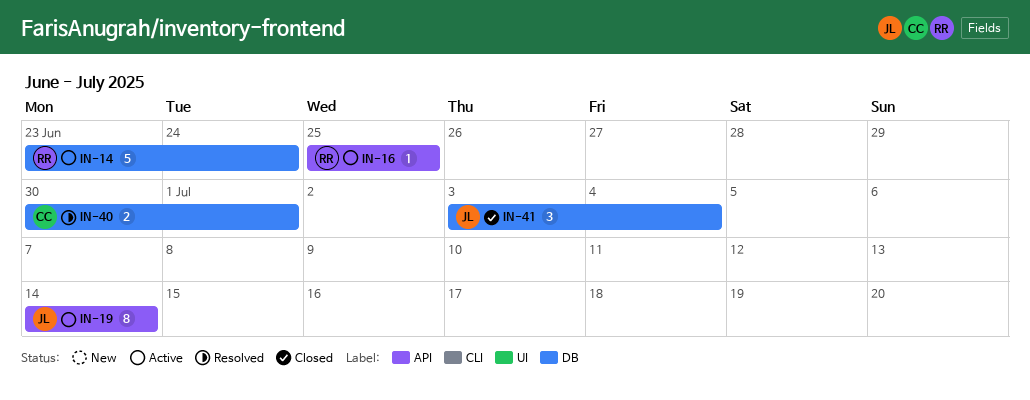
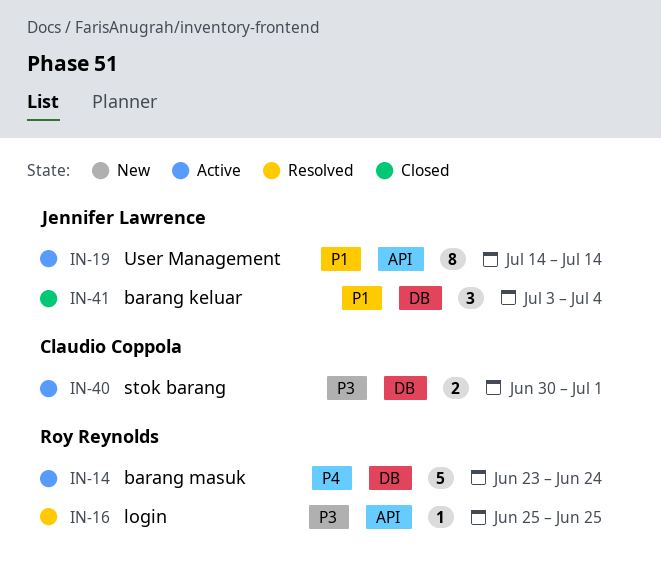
IN-16, status: Active -> Resolved
IN-40, status: Resolved -> Active

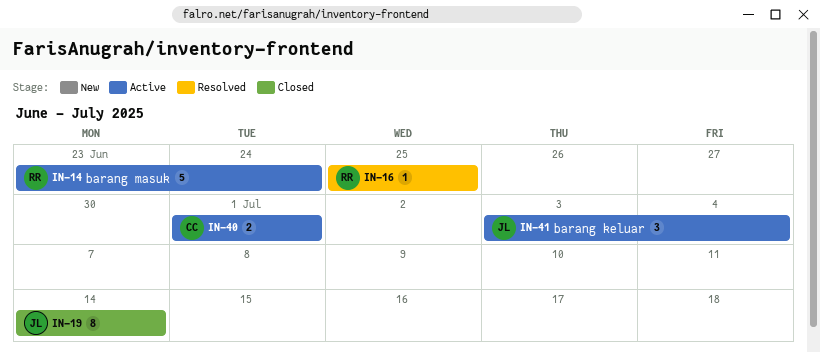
IN-19, status: Active -> Closed
IN-40, start: Jun 30 -> Jul 1
IN-41, status: Closed -> Active

